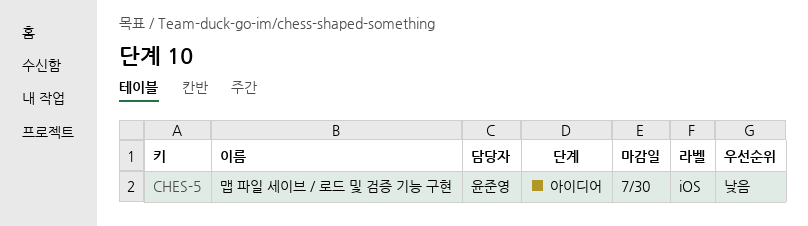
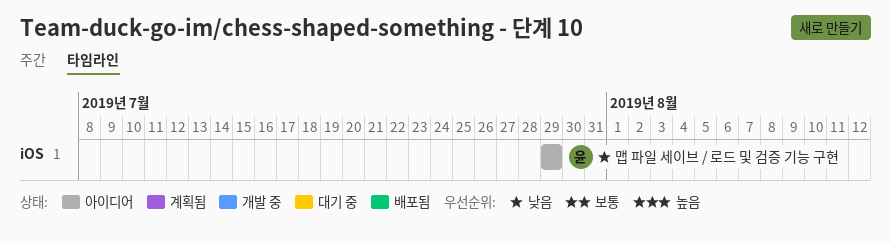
맵 파일 세이브 / 로드 및 검증 기능 구현, due: Jul 30 -> Jul 29

